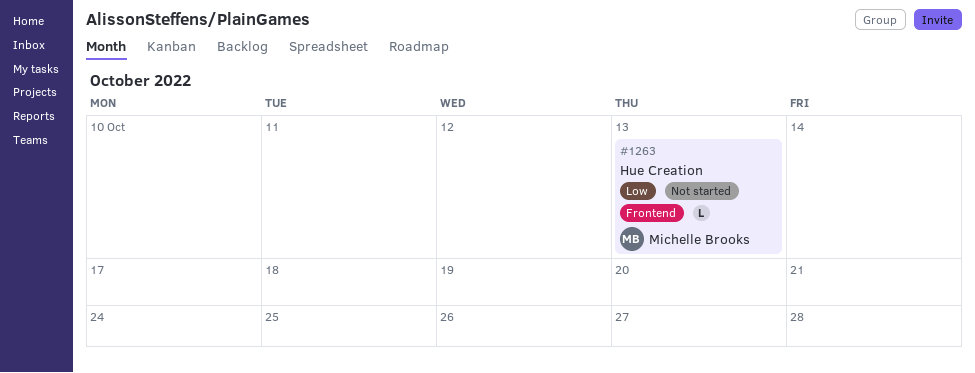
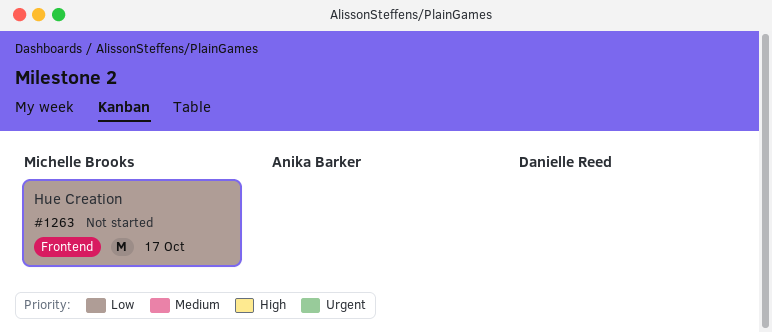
#1263, estimate: L -> M
#1263, due: Oct 13 -> Oct 17

